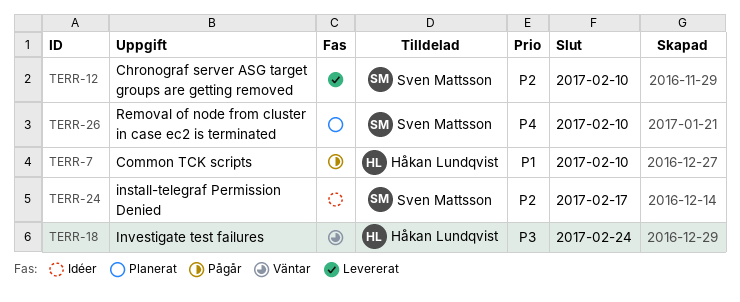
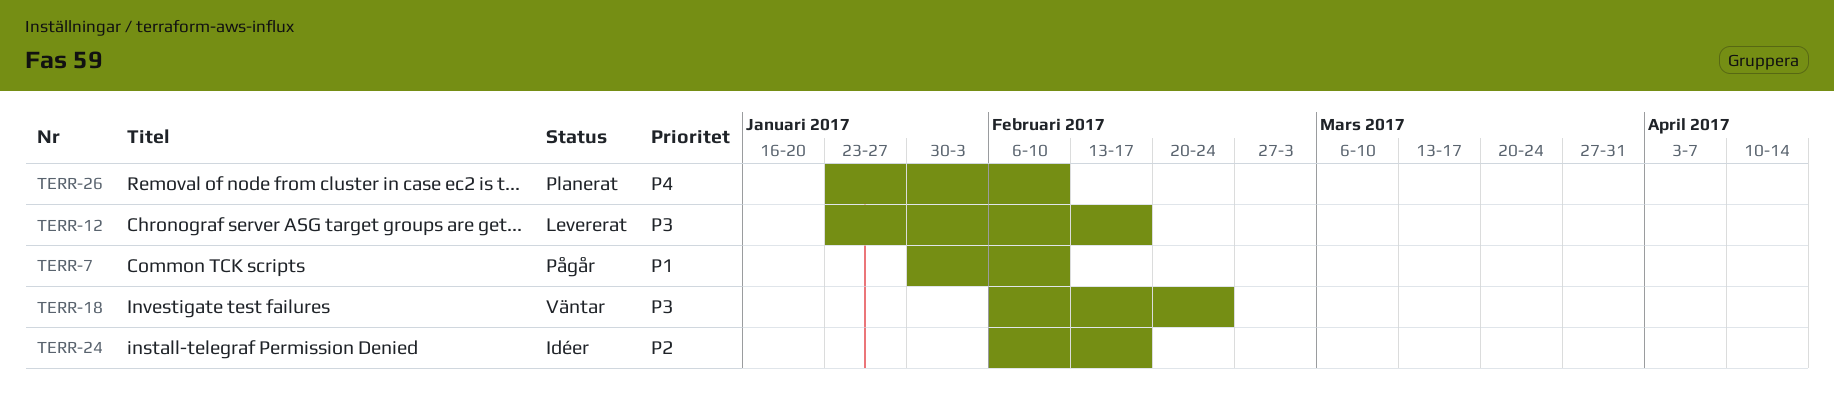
TERR-12, priority: P2 -> P3
TERR-12, due: Feb 10 -> Feb 17

